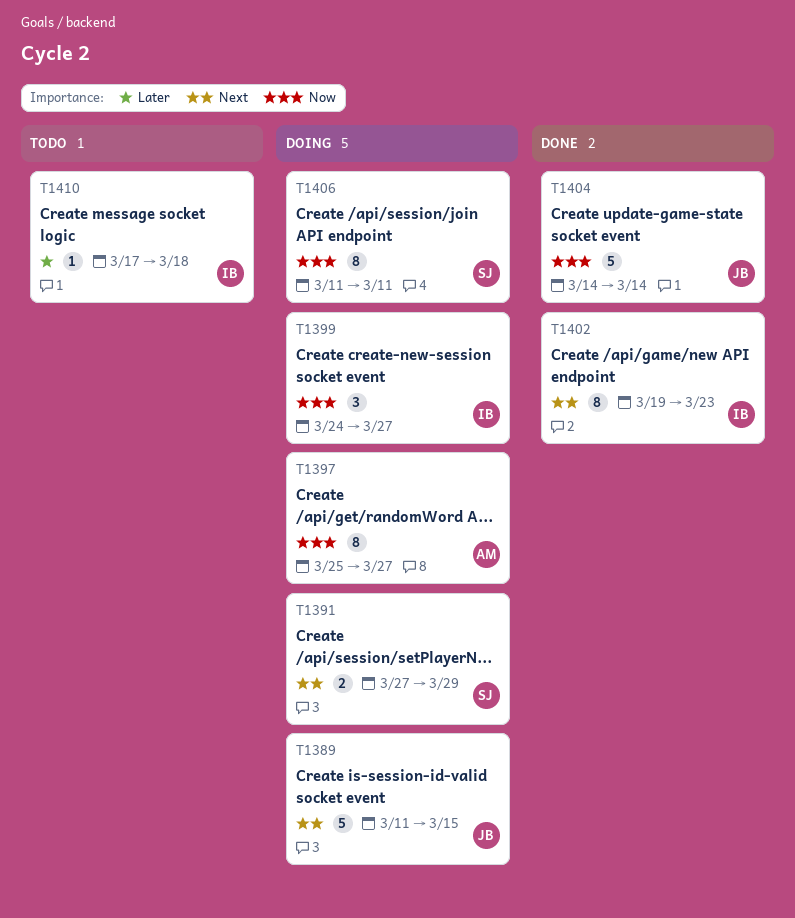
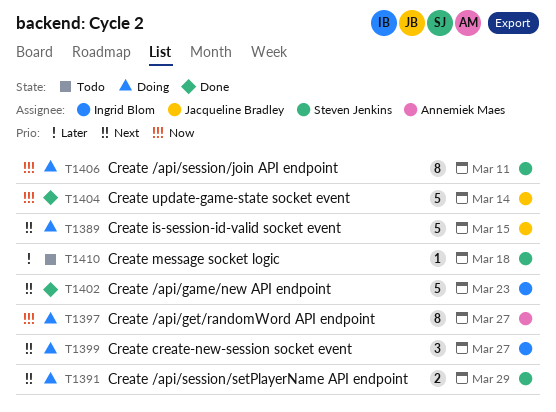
T1399, priority: Now -> Next
T1402, estimate: 8 -> 5
T1410, owner: Ingrid Blom -> Steven Jenkins

